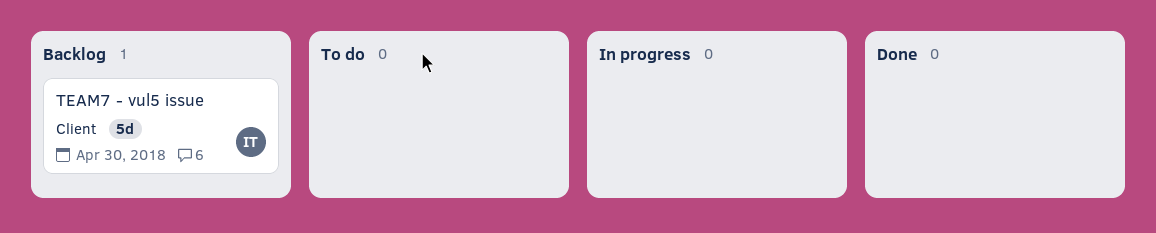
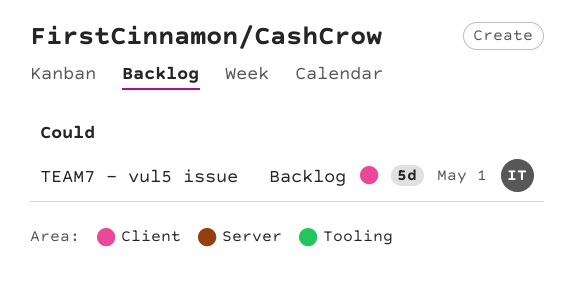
TEAM7 - vul5 issue, due: Apr 30 -> May 1

